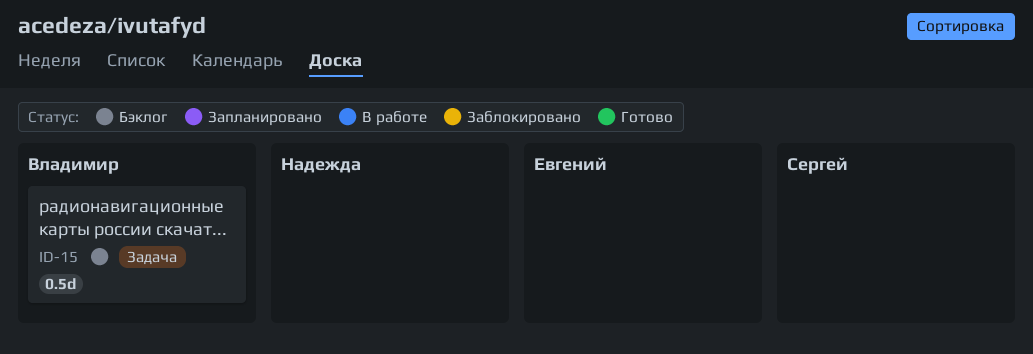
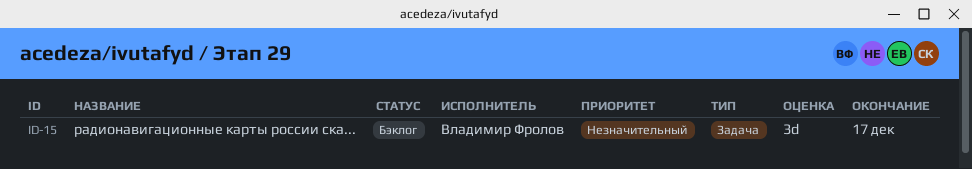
ID-15, estimate: 0.5d -> 3d

